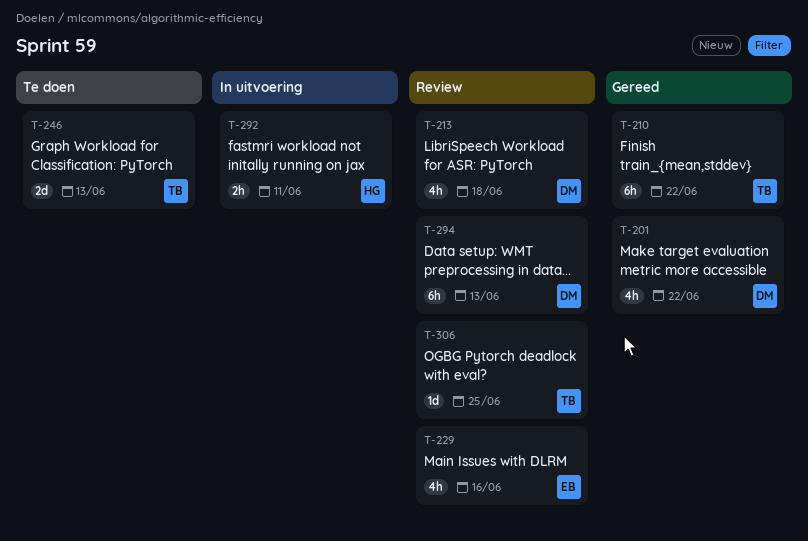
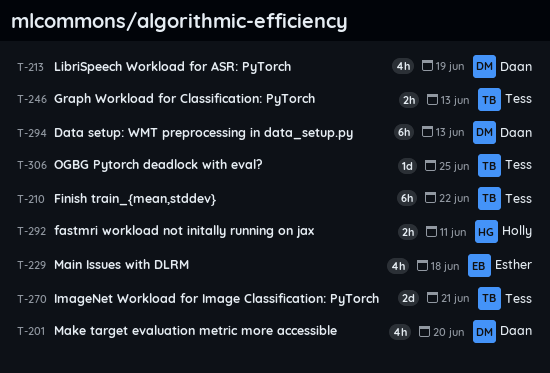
T-201, due: Jun 22 -> Jun 20
T-213, due: Jun 18 -> Jun 19
T-229, due: Jun 16 -> Jun 18
T-246, estimate: 2d -> 2h
T-270: none -> present

